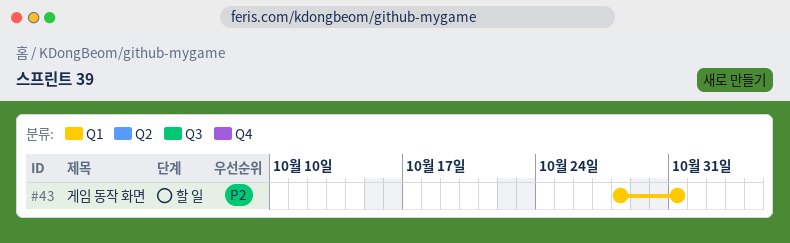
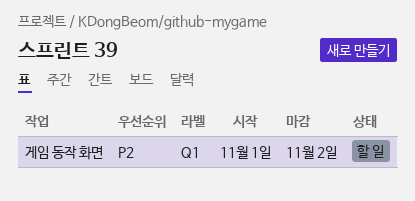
게임 동작 화면, start: Oct 28 -> Nov 1
게임 동작 화면, due: Oct 31 -> Nov 2

